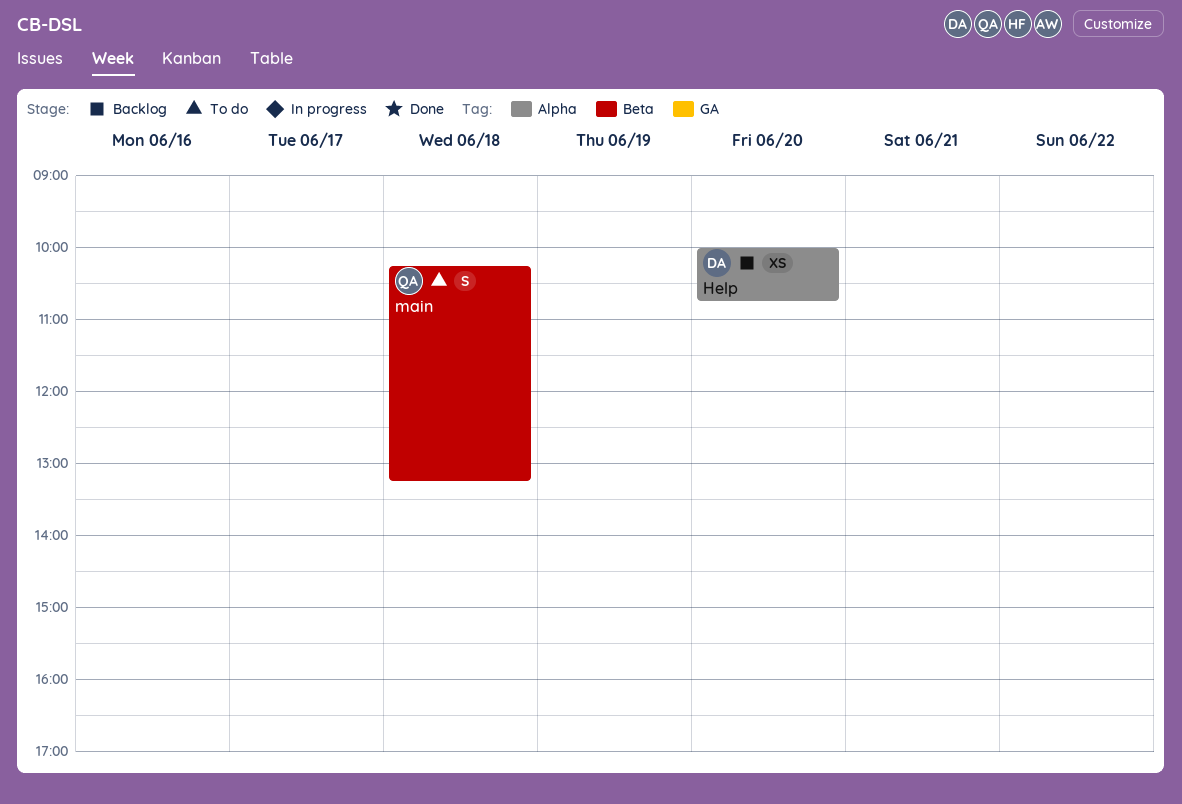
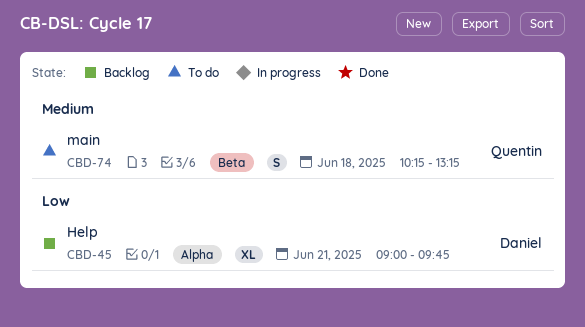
Help, estimate: XS -> XL
Help, day: Jun 20 -> Jun 21
Help, begins: 10:00 -> 09:00
Help, ends: 10:45 -> 09:45

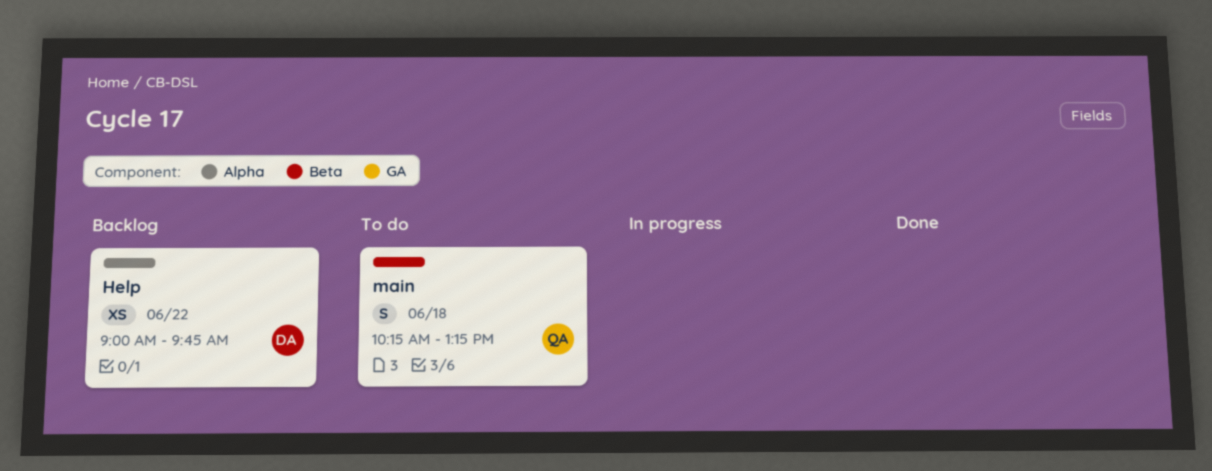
Help, estimate: XL -> XS
Help, day: Jun 21 -> Jun 22

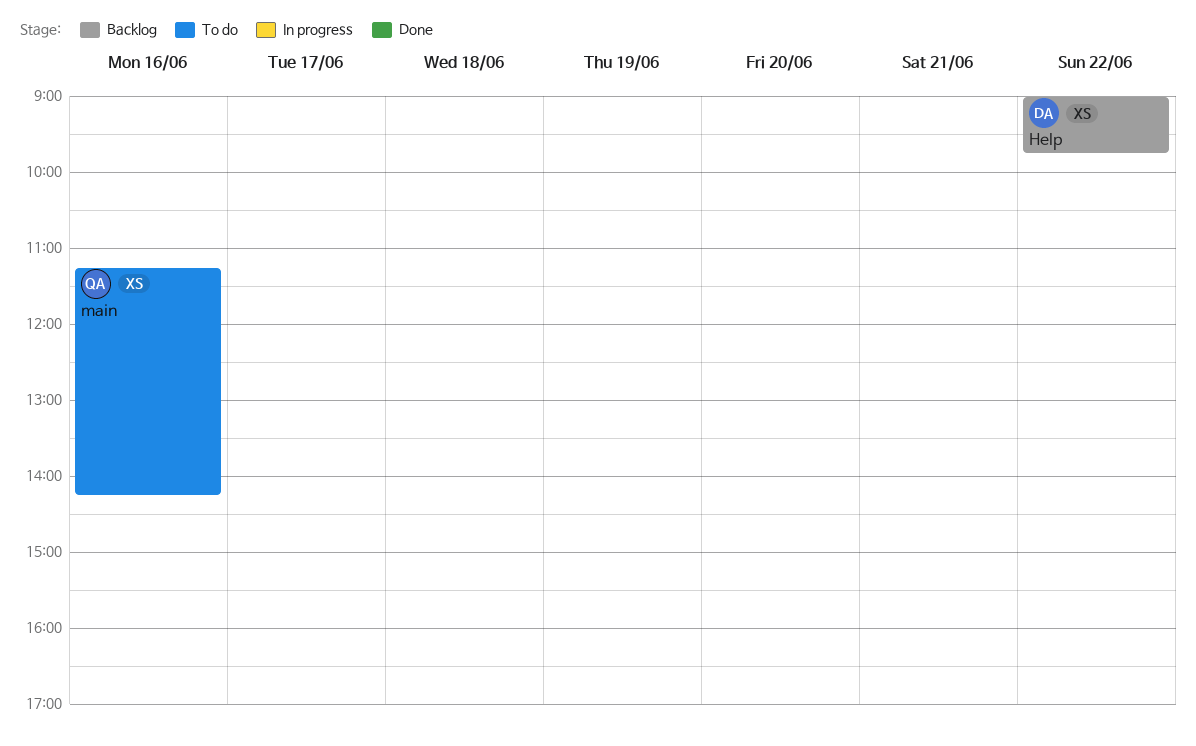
main, estimate: S -> XS
main, day: Jun 18 -> Jun 16
main, begins: 10:15 -> 11:15
main, ends: 13:15 -> 14:15

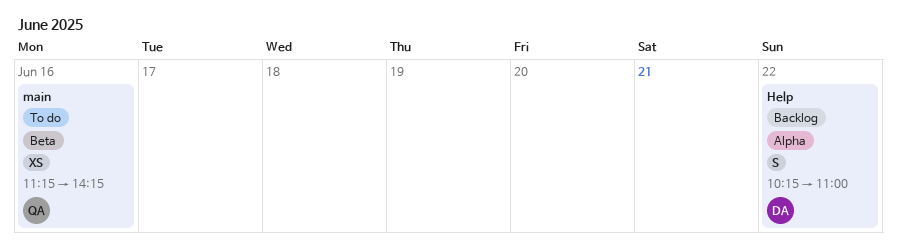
Help, estimate: XS -> S
Help, begins: 09:00 -> 10:15
Help, ends: 09:45 -> 11:00

